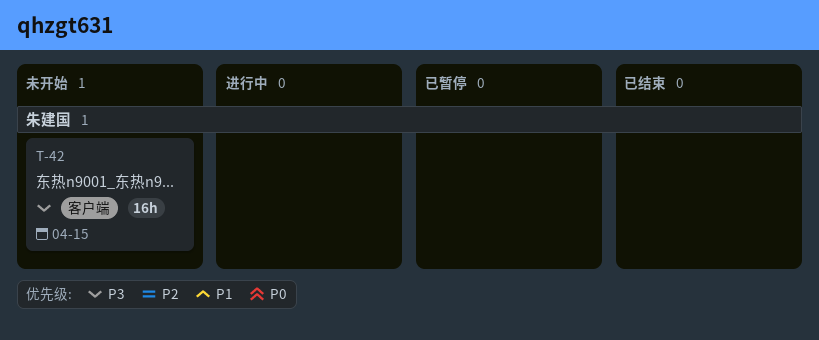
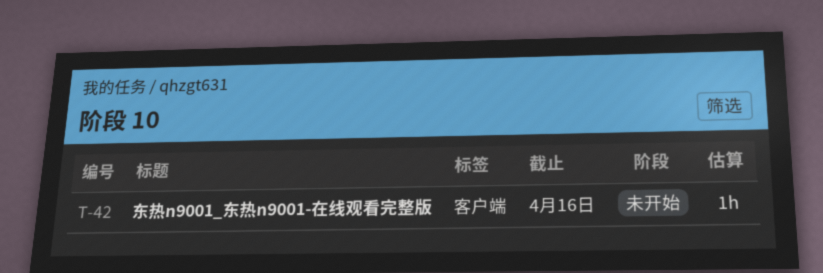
T-42, estimate: 16h -> 1h
T-42, due: Apr 15 -> Apr 16

